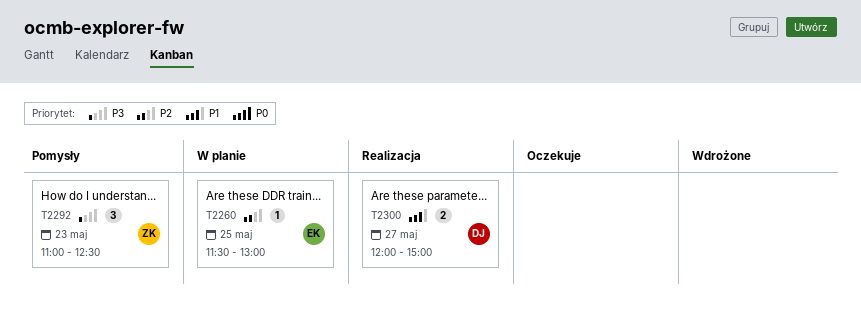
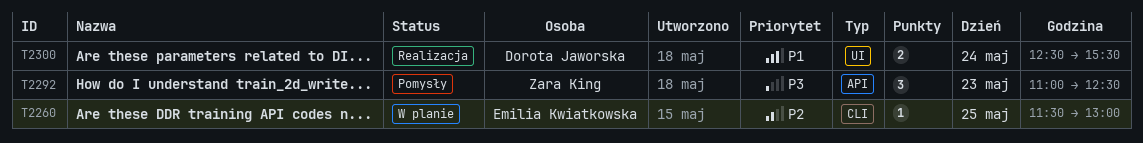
T2300, day: May 27 -> May 24
T2300, begins: 12:00 -> 12:30
T2300, ends: 15:00 -> 15:30

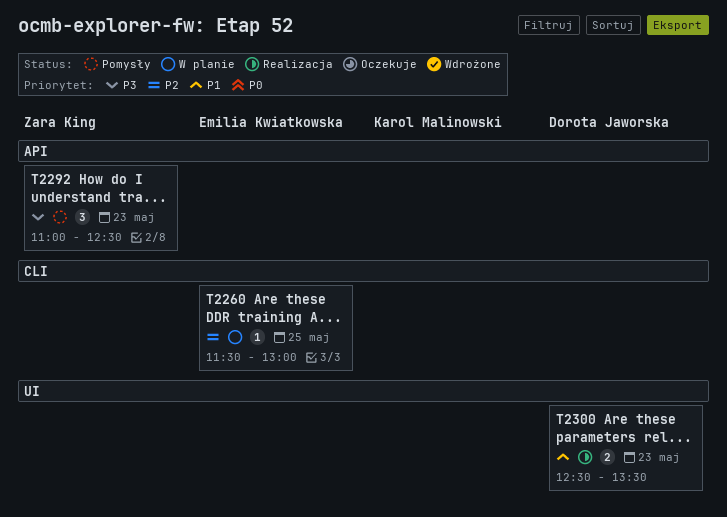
T2300, day: May 24 -> May 23
T2300, ends: 15:30 -> 13:30

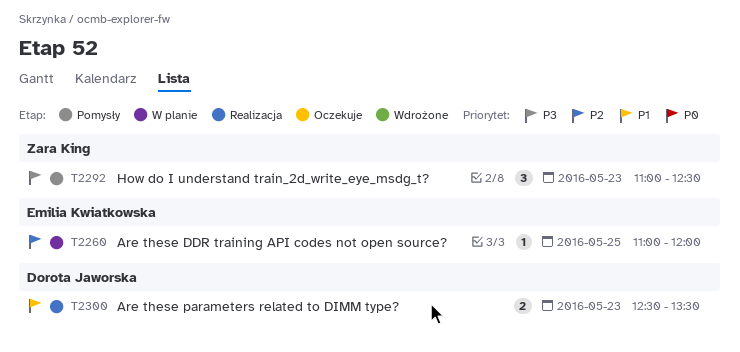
T2260, begins: 11:30 -> 11:00
T2260, ends: 13:00 -> 12:00

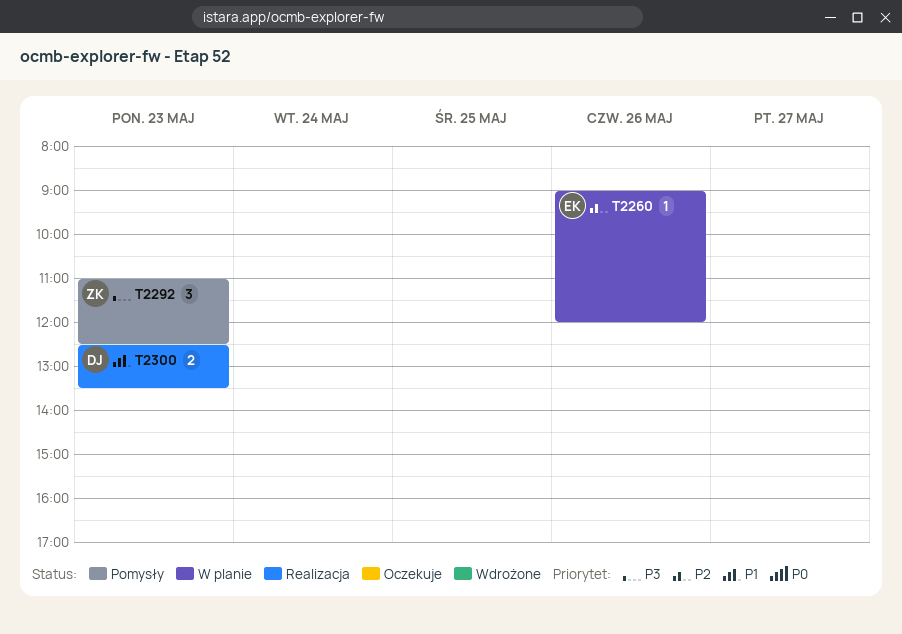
T2260, day: May 25 -> May 26
T2260, begins: 11:00 -> 09:00

